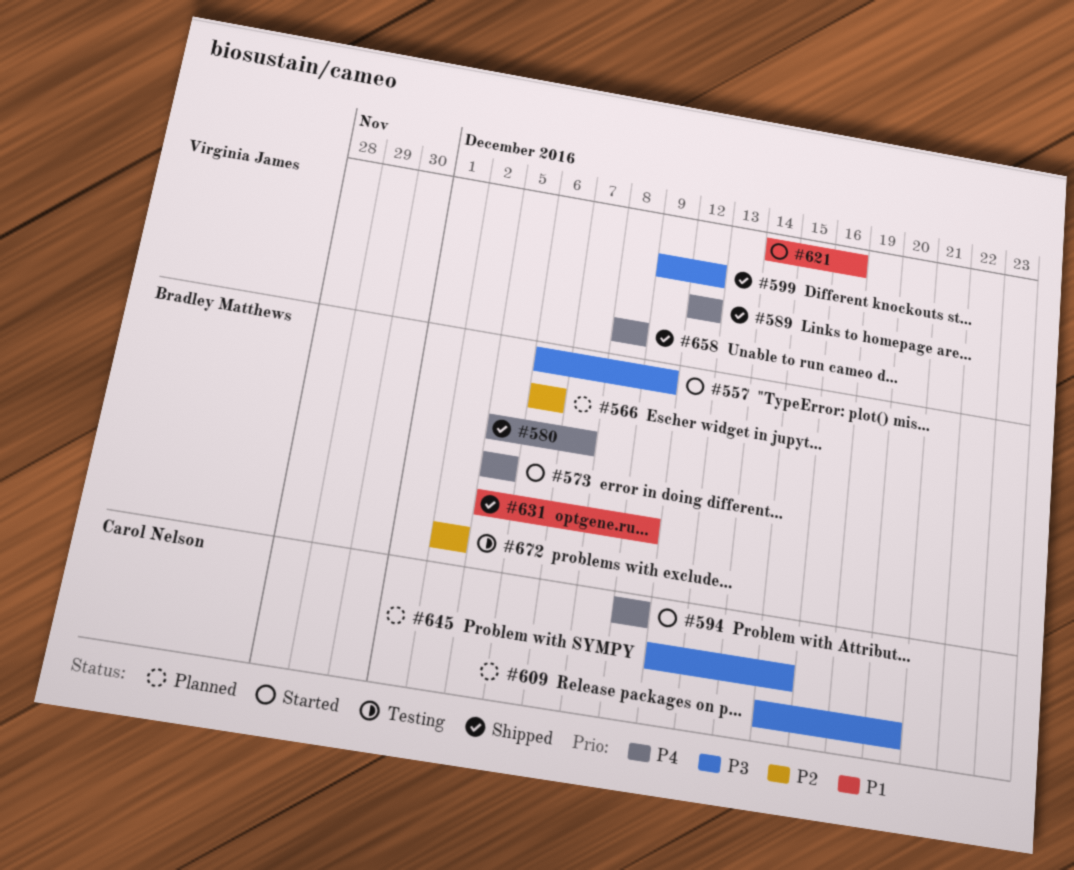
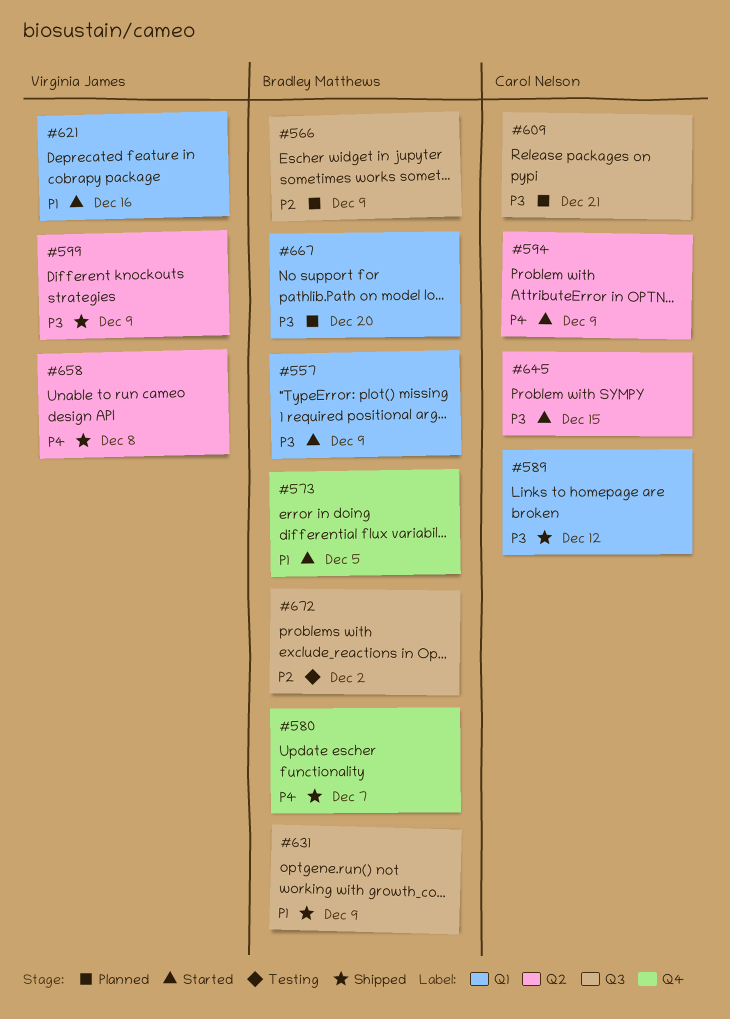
#566, due: Dec 6 -> Dec 9
#573, priority: P4 -> P1
#589, owner: Virginia James -> Carol Nelson
#589, priority: P4 -> P3
#599, due: Dec 12 -> Dec 9
#609, due: Dec 20 -> Dec 21
#645, status: Planned -> Started
#667: none -> present

